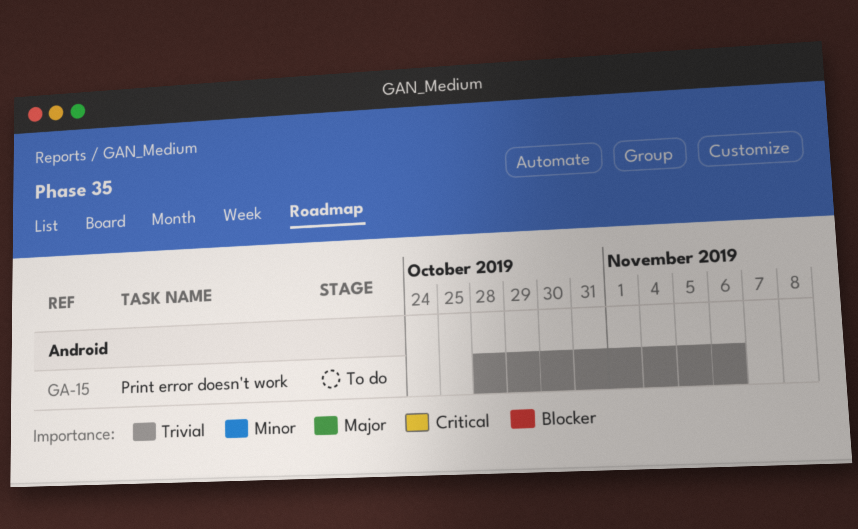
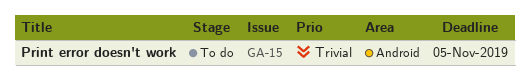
GA-15, due: Nov 6 -> Nov 5

